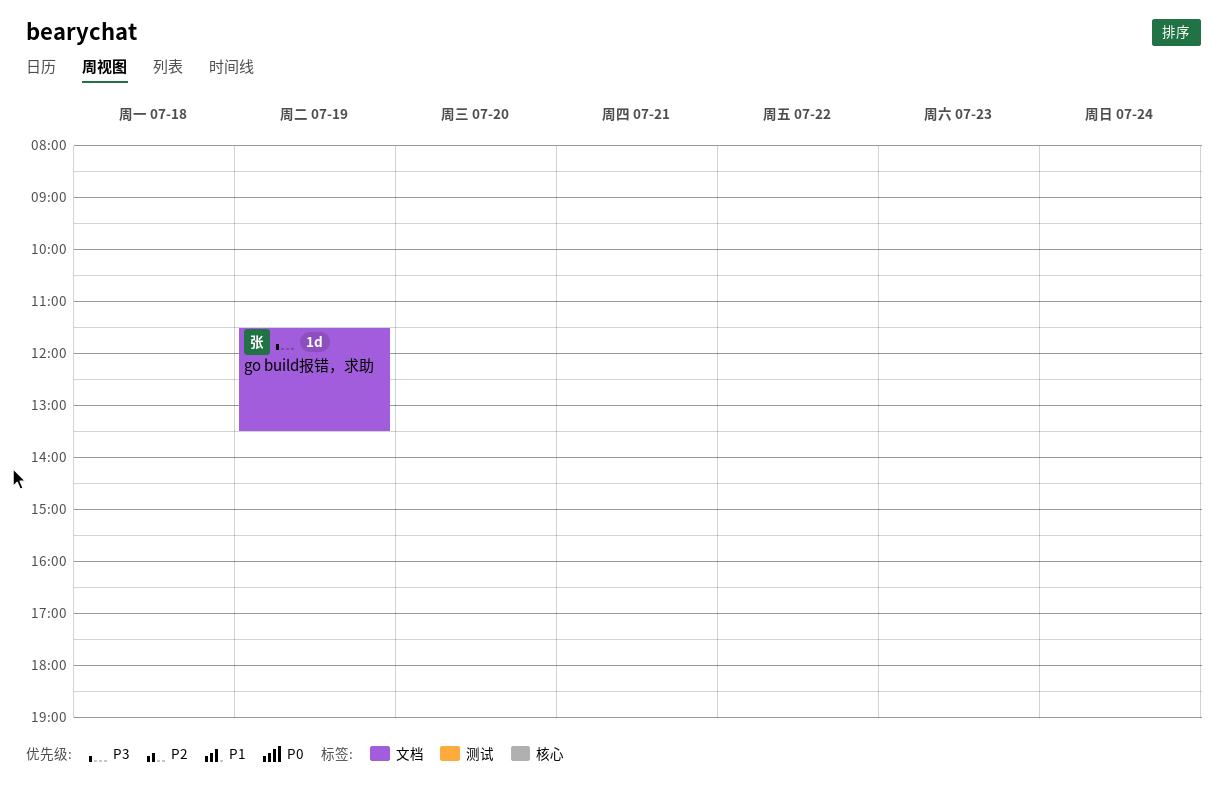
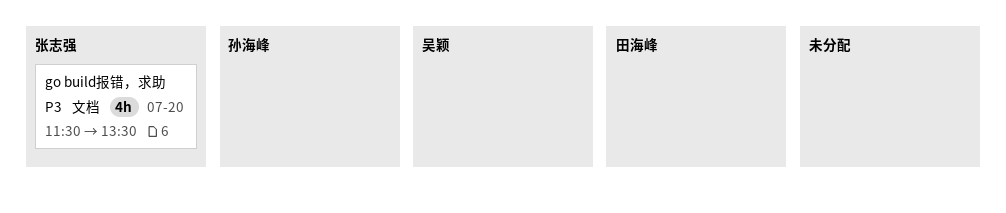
go build报错，求助, estimate: 1d -> 4h
go build报错，求助, day: Jul 19 -> Jul 20

